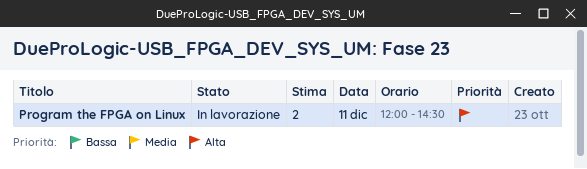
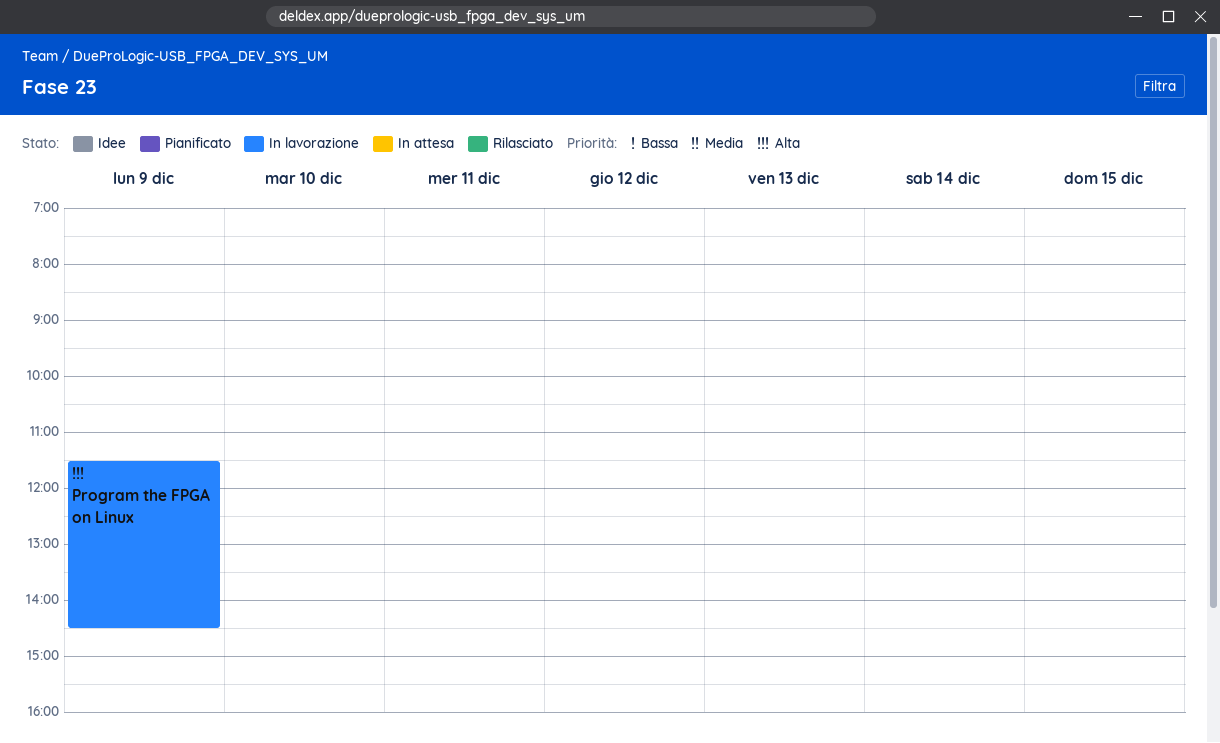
Program the FPGA on Linux, day: Dec 11 -> Dec 9
Program the FPGA on Linux, begins: 12:00 -> 11:30

